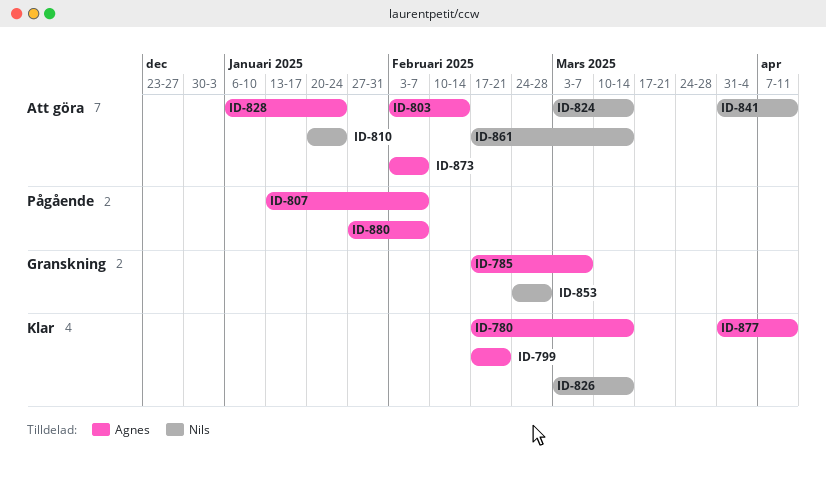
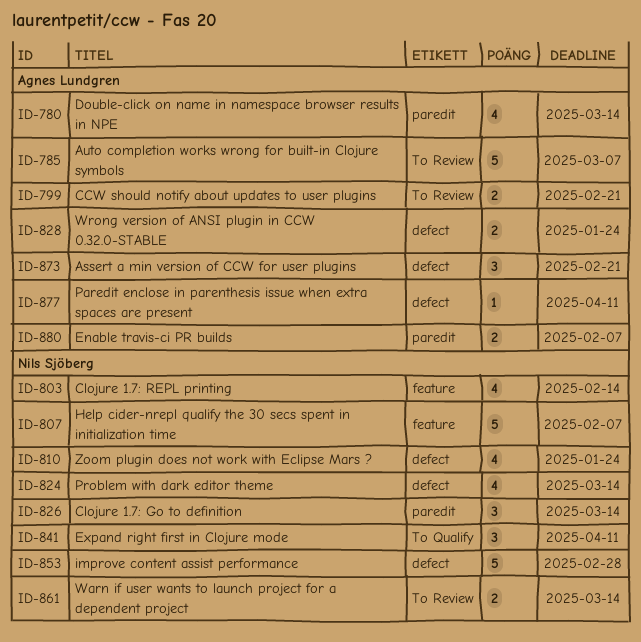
ID-803, owner: Agnes Lundgren -> Nils Sjöberg
ID-807, owner: Agnes Lundgren -> Nils Sjöberg
ID-873, due: Feb 7 -> Feb 21

